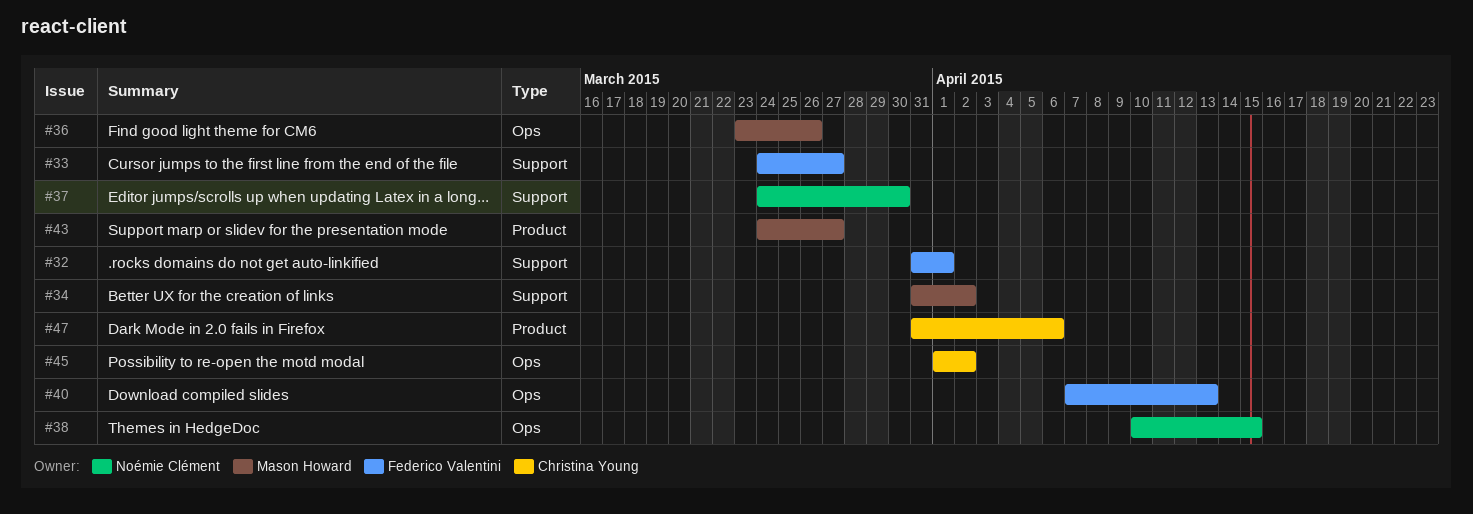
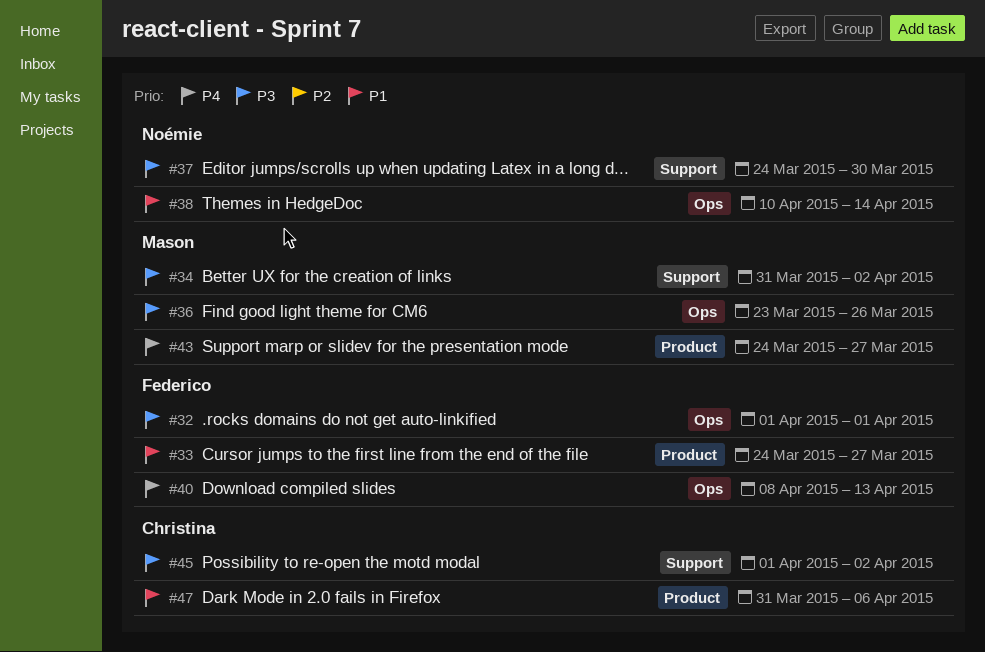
#32, label: Support -> Ops
#32, start: Mar 31 -> Apr 1
#33, label: Support -> Product
#38, due: Apr 15 -> Apr 14
#40, start: Apr 7 -> Apr 8
#45, label: Ops -> Support

